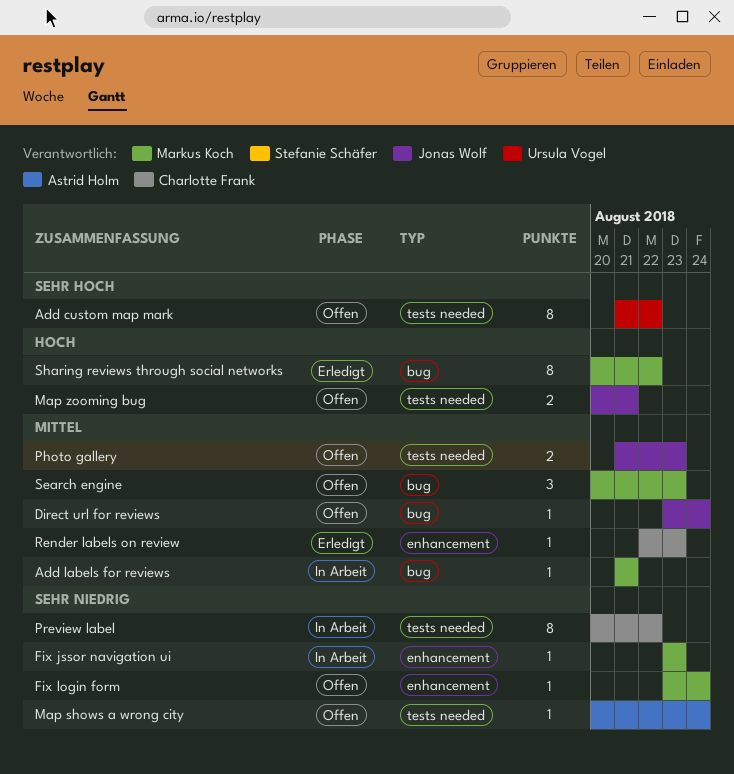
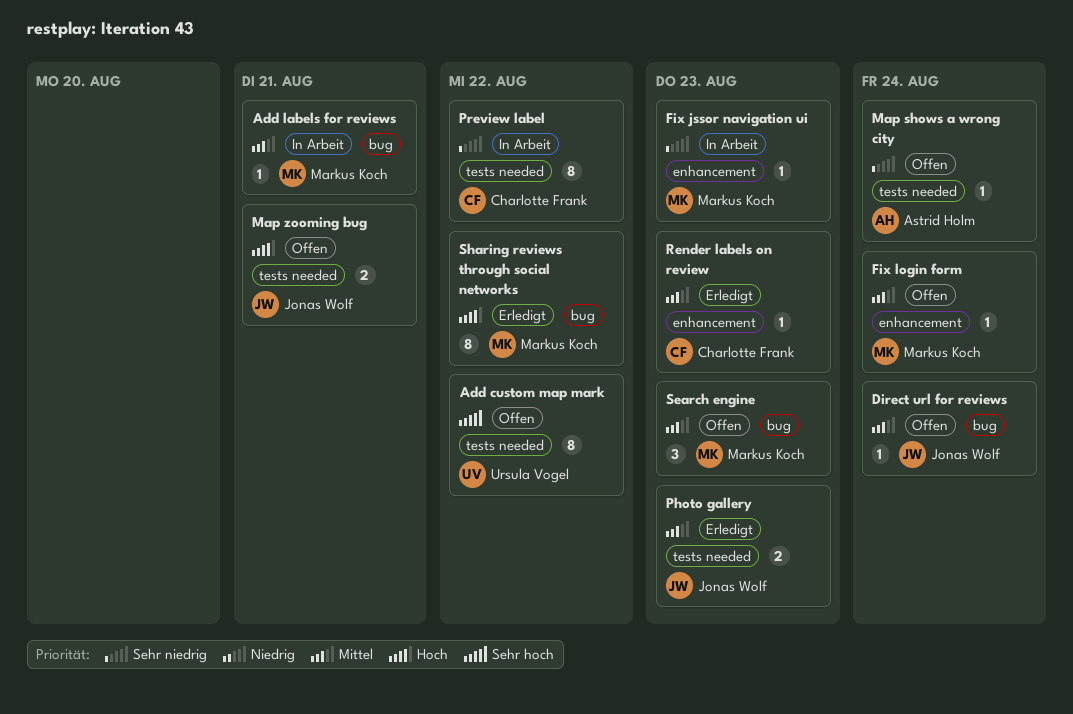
Fix login form, priority: Sehr niedrig -> Mittel
Photo gallery, status: Offen -> Erledigt

